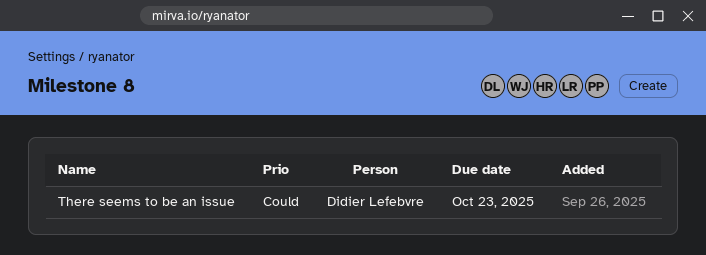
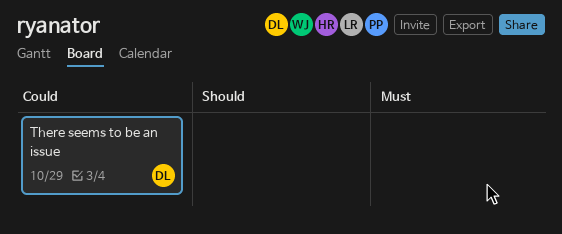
There seems to be an issue, due: Oct 23 -> Oct 29

